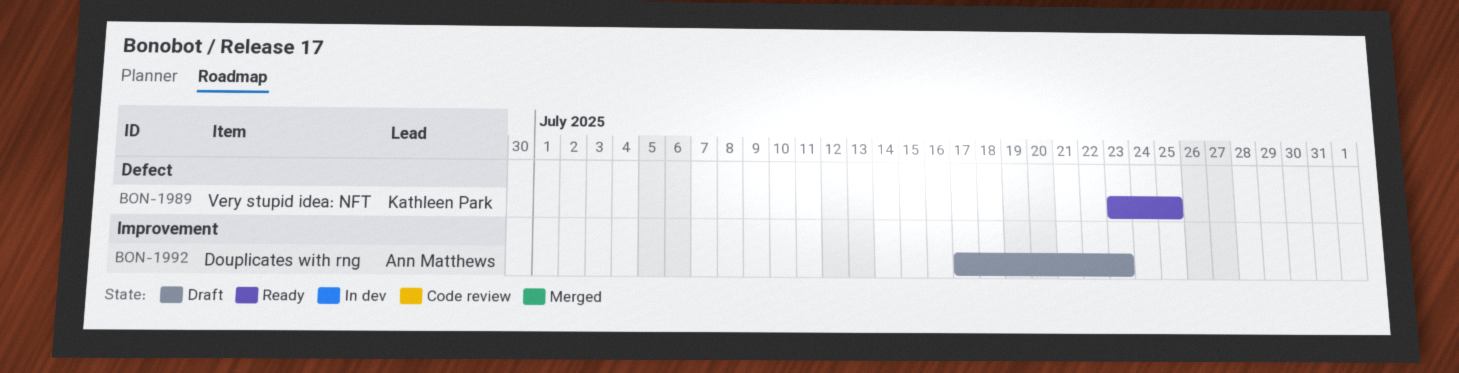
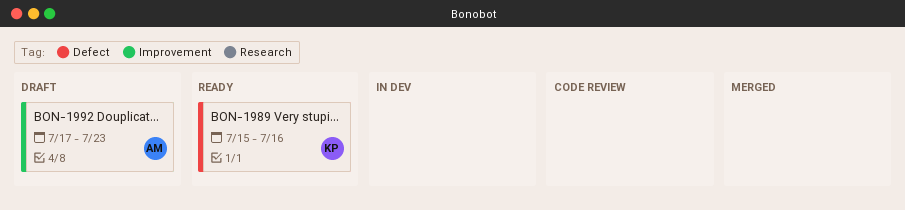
BON-1989, start: Jul 23 -> Jul 15
BON-1989, due: Jul 25 -> Jul 16

